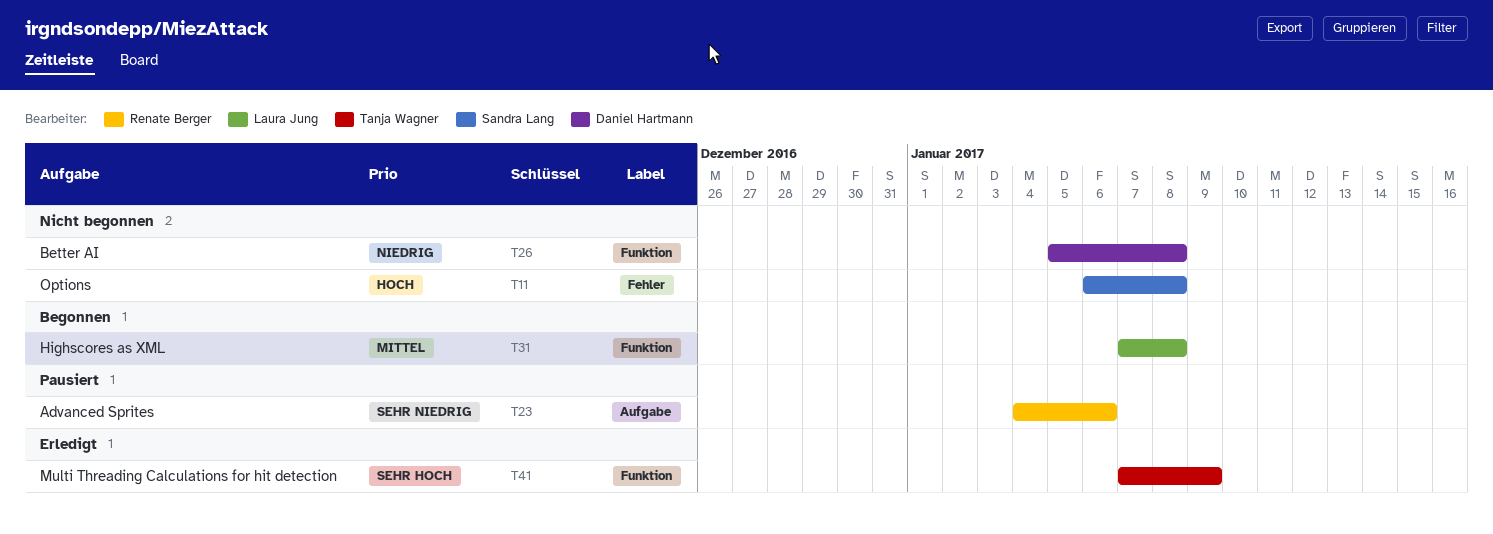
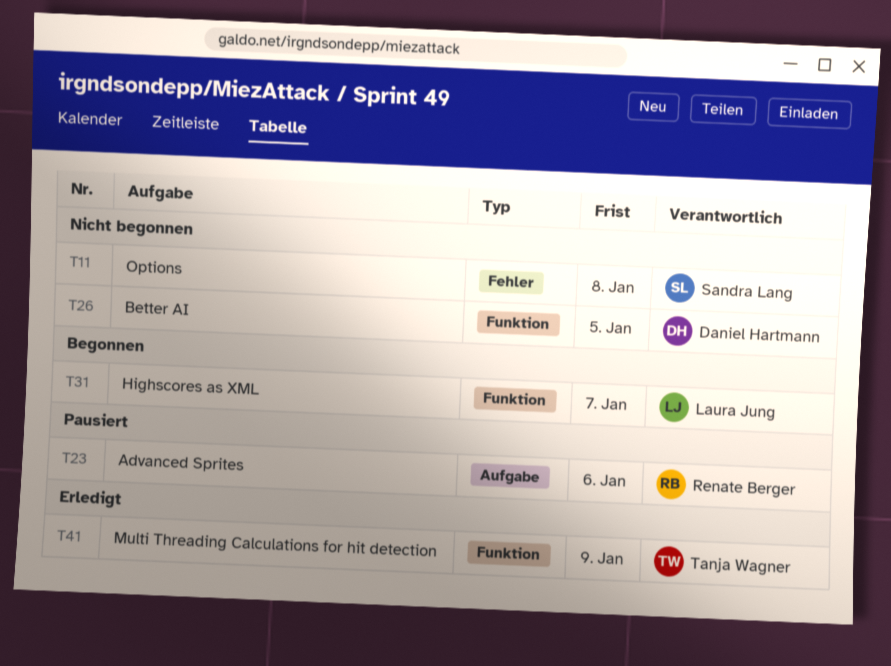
T26, due: Jan 8 -> Jan 5
T31, due: Jan 8 -> Jan 7

